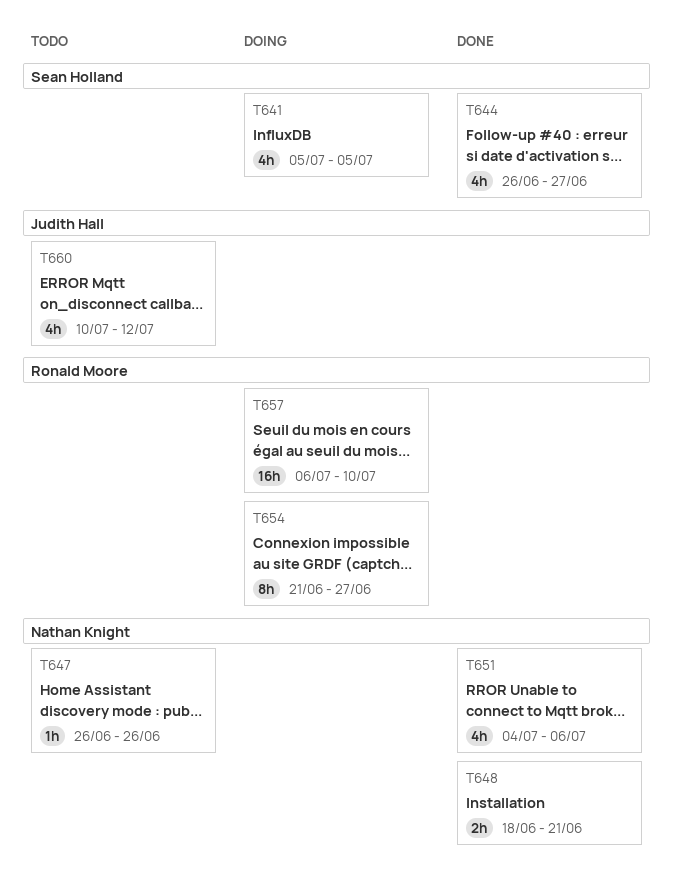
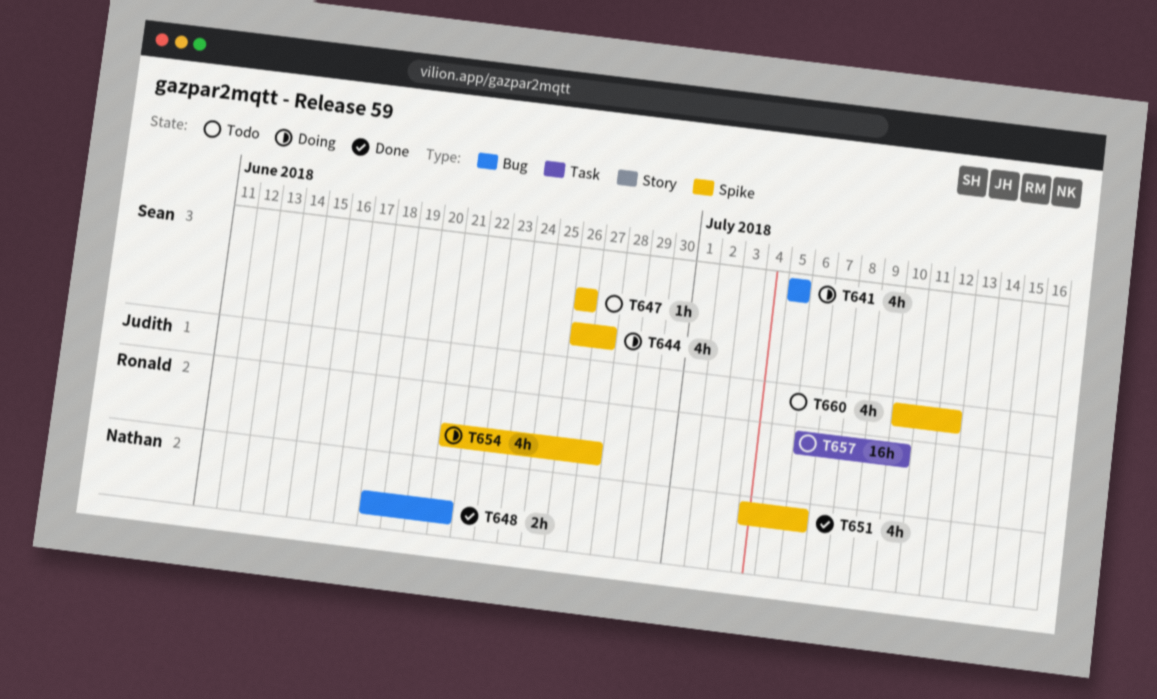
T644, status: Done -> Doing
T647, owner: Nathan Knight -> Sean Holland
T654, estimate: 8h -> 4h
T657, status: Doing -> Todo

